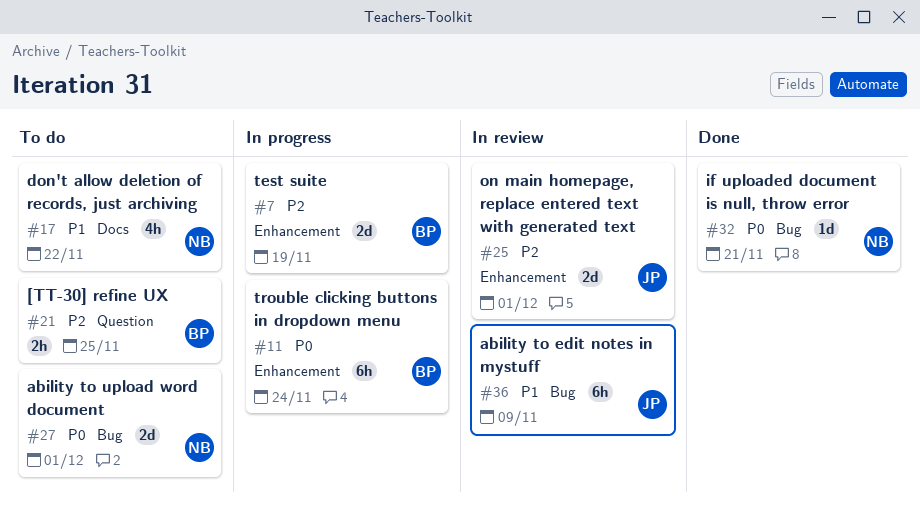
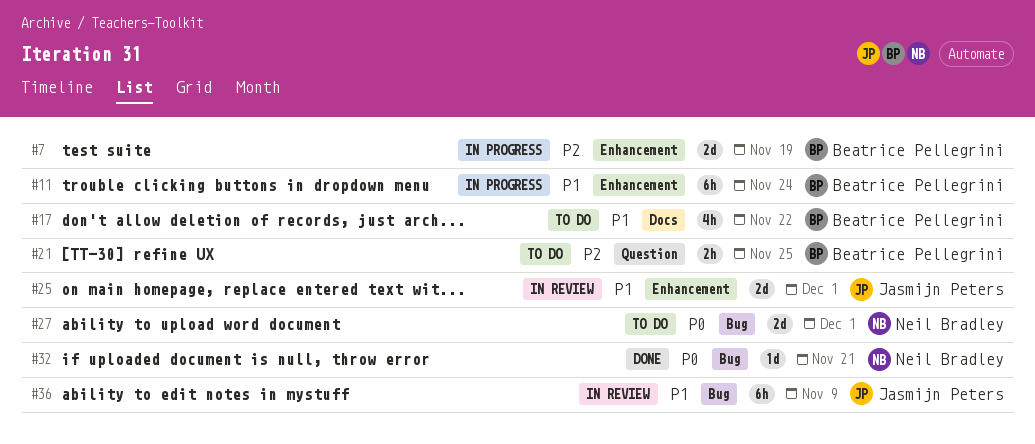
#11, priority: P0 -> P1
#17, owner: Neil Bradley -> Beatrice Pellegrini
#25, priority: P2 -> P1

